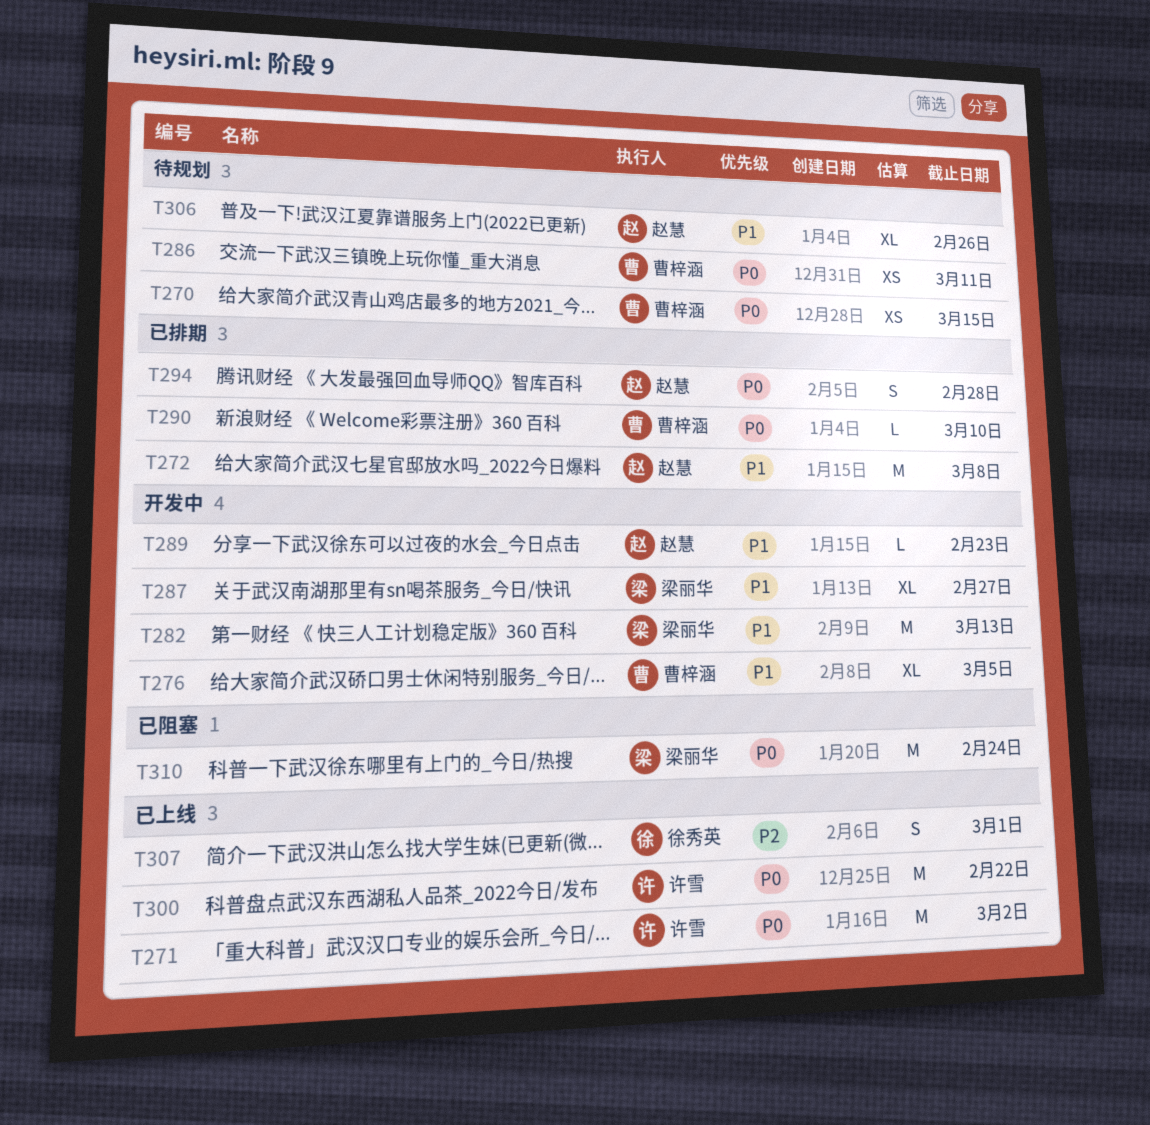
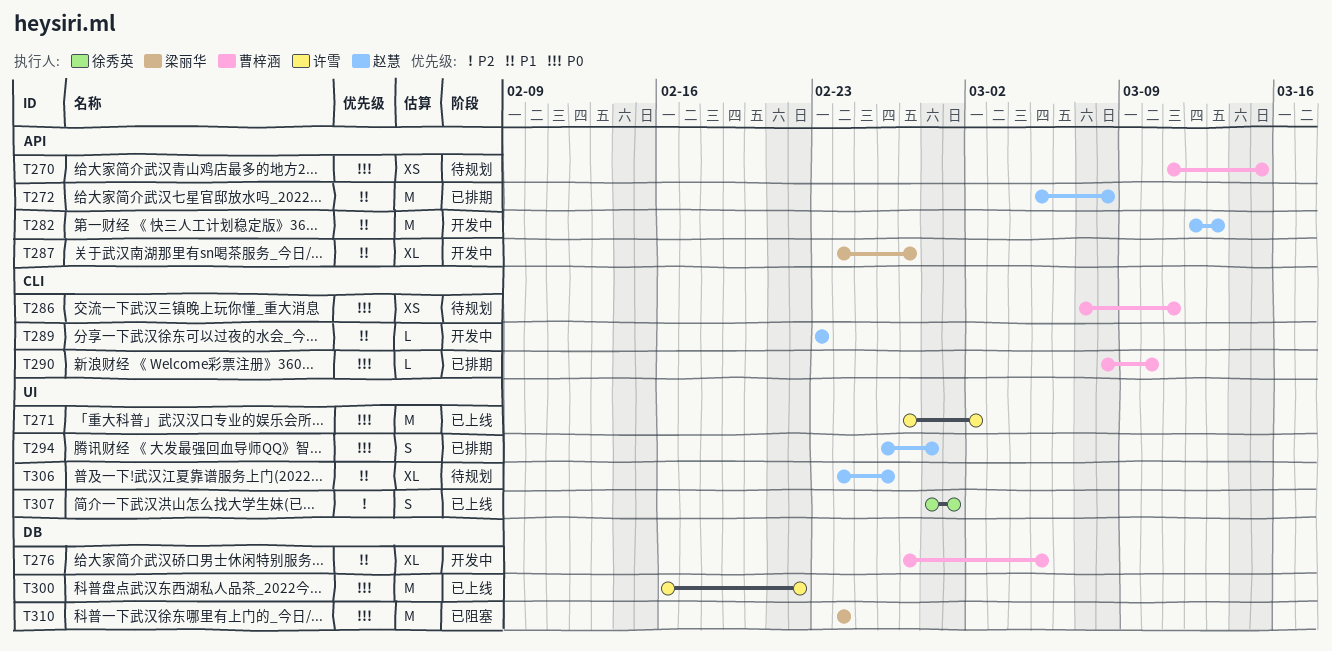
T282, owner: 梁丽华 -> 赵慧

